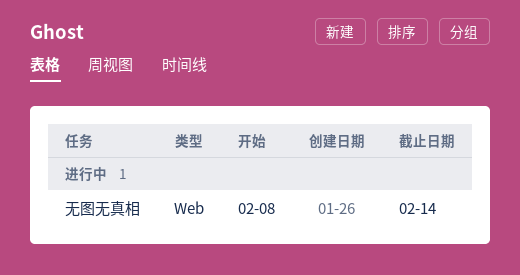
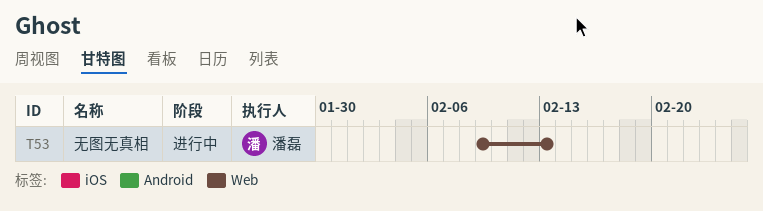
无图无真相, start: Feb 8 -> Feb 9
无图无真相, due: Feb 14 -> Feb 13

